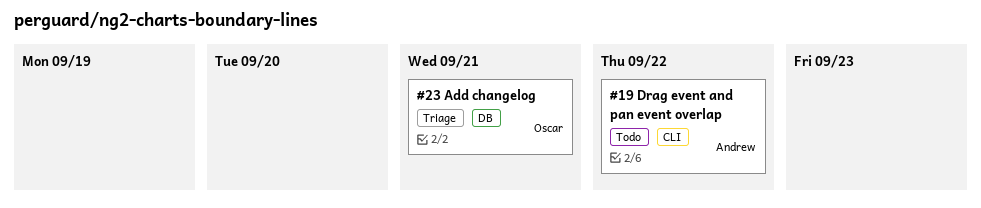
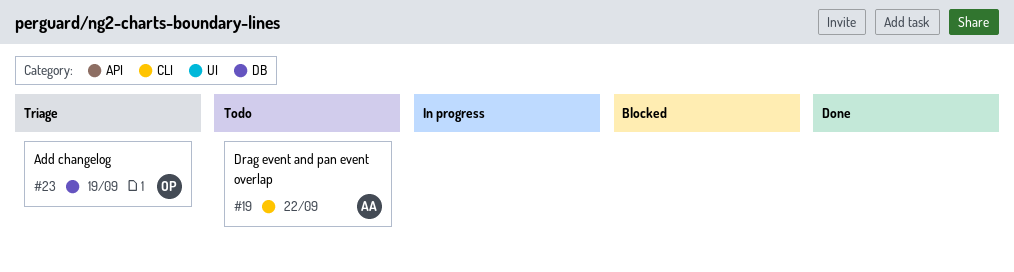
#23, due: Sep 21 -> Sep 19

